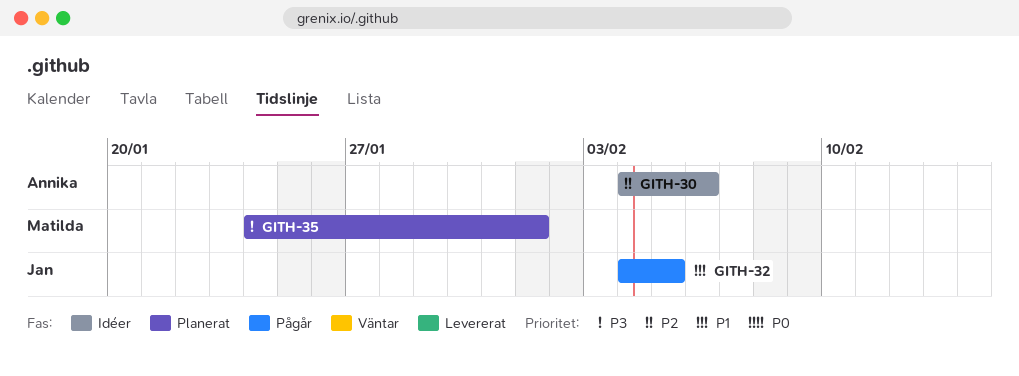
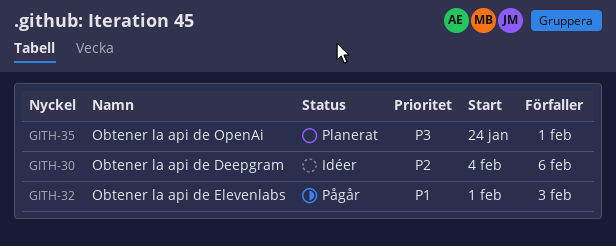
GITH-32, start: Feb 4 -> Feb 1
GITH-32, due: Feb 5 -> Feb 3

